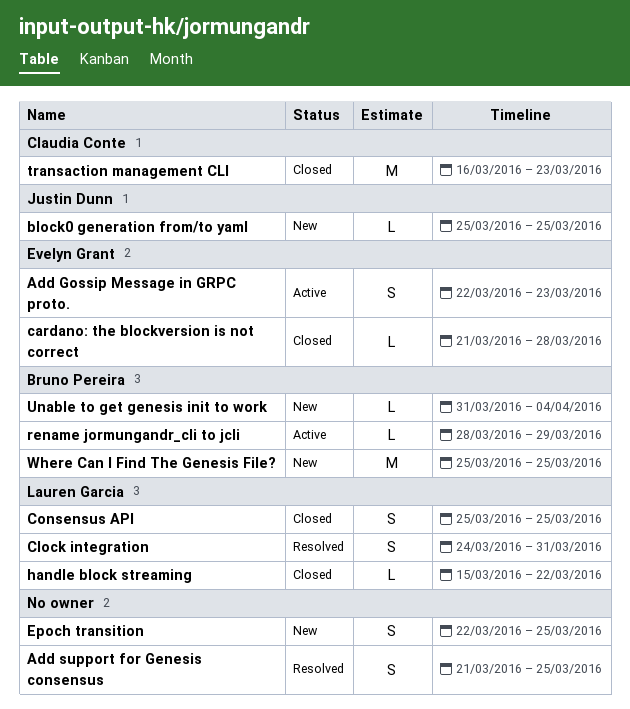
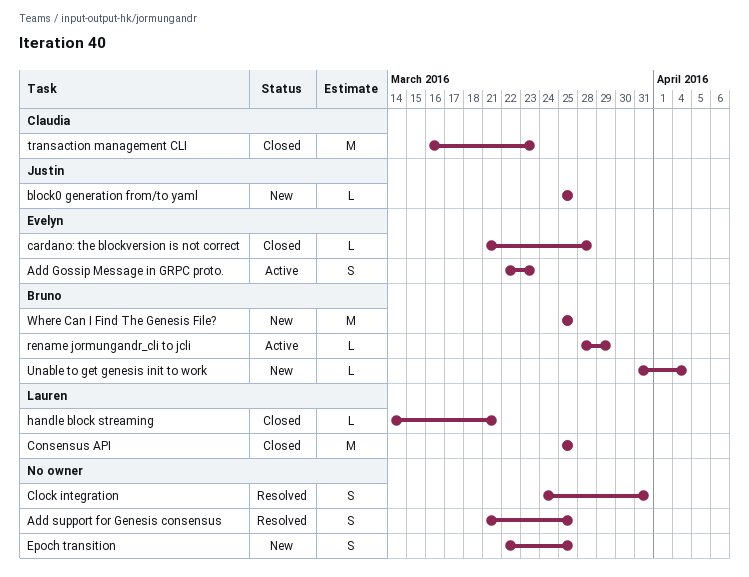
Clock integration, owner: Lauren Garcia -> none
Consensus API, estimate: S -> M
handle block streaming, start: Mar 15 -> Mar 14
handle block streaming, due: Mar 22 -> Mar 21

